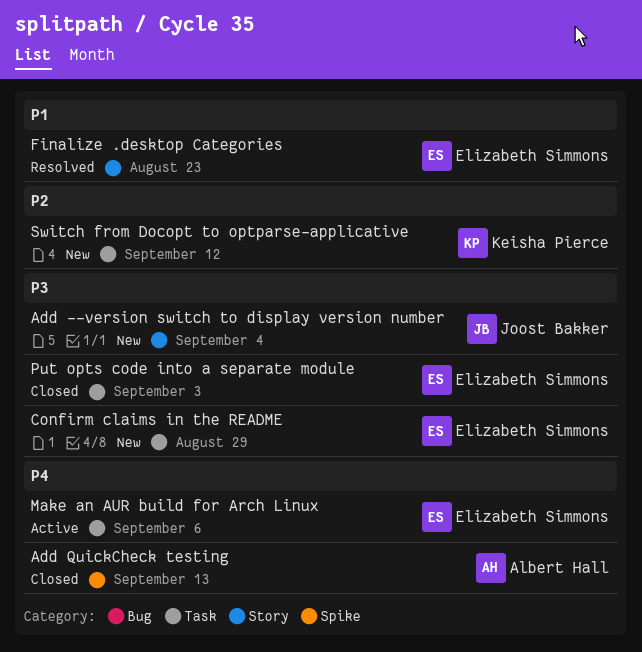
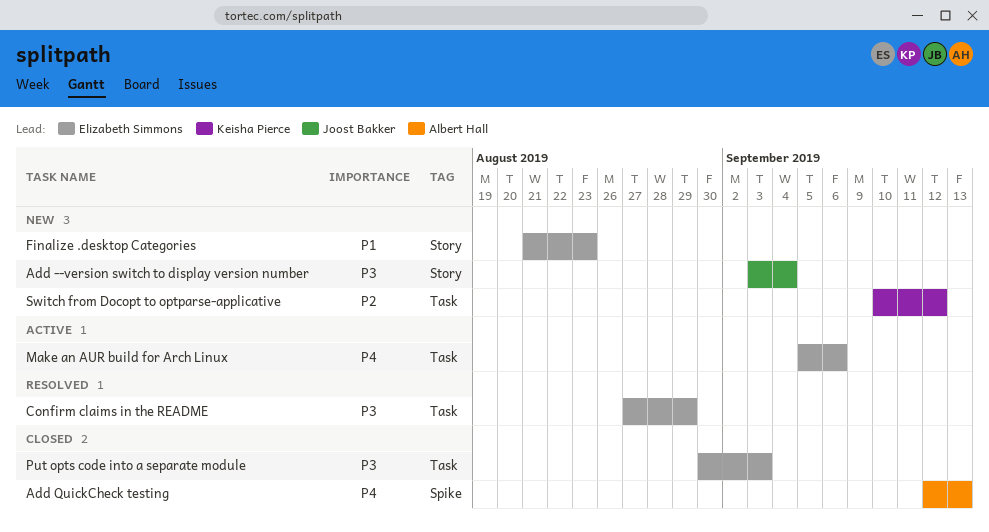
Confirm claims in the README, status: New -> Resolved
Finalize .desktop Categories, status: Resolved -> New

